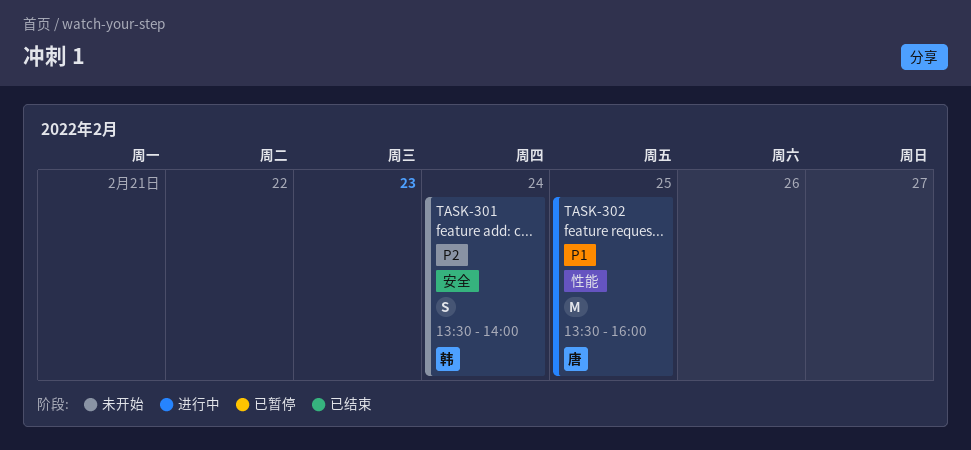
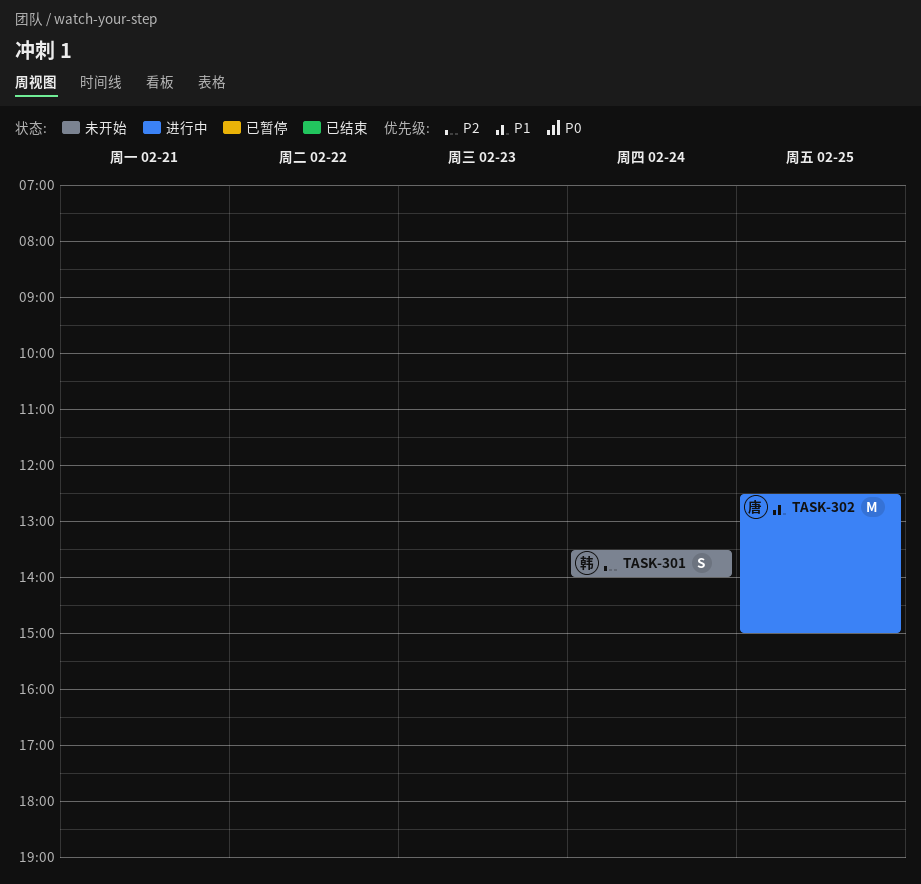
TASK-302, begins: 13:30 -> 12:30
TASK-302, ends: 16:00 -> 15:00

